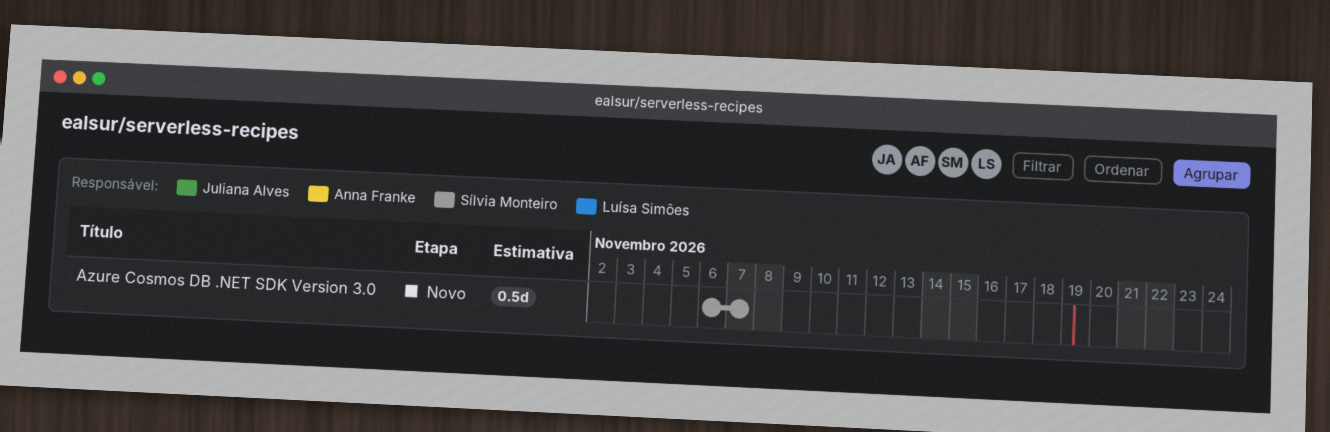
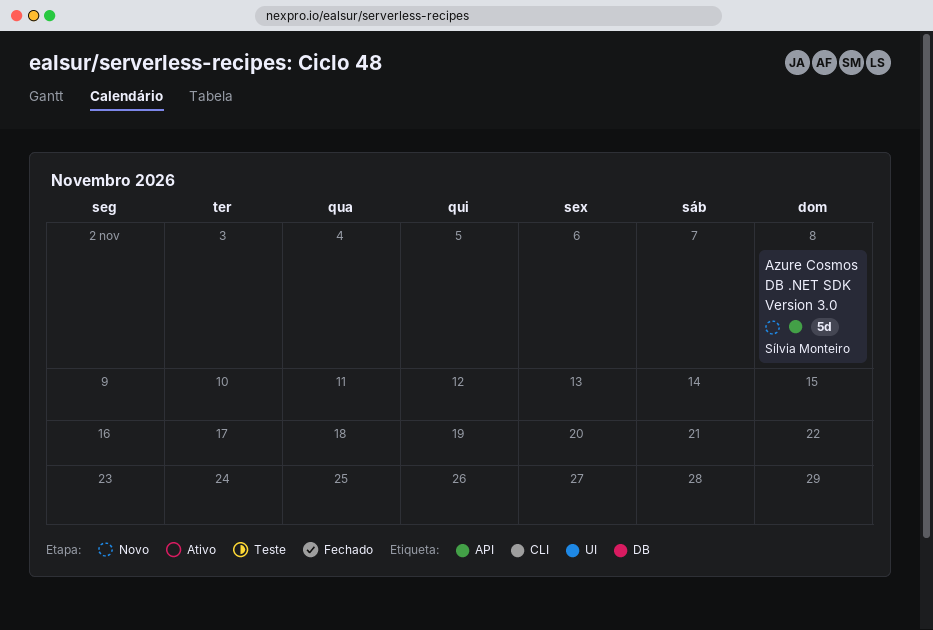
Azure Cosmos DB .NET SDK Version 3.0, estimate: 0.5d -> 5d
Azure Cosmos DB .NET SDK Version 3.0, due: Nov 7 -> Nov 8

